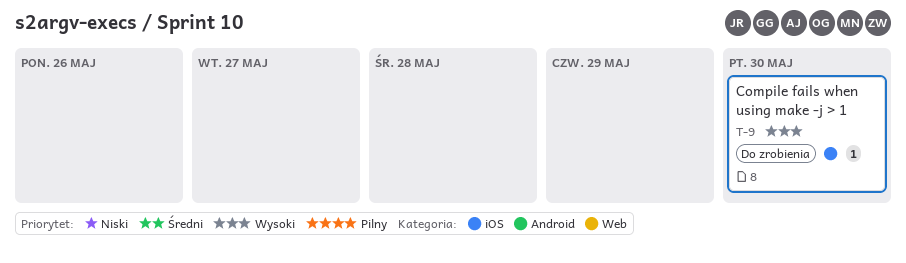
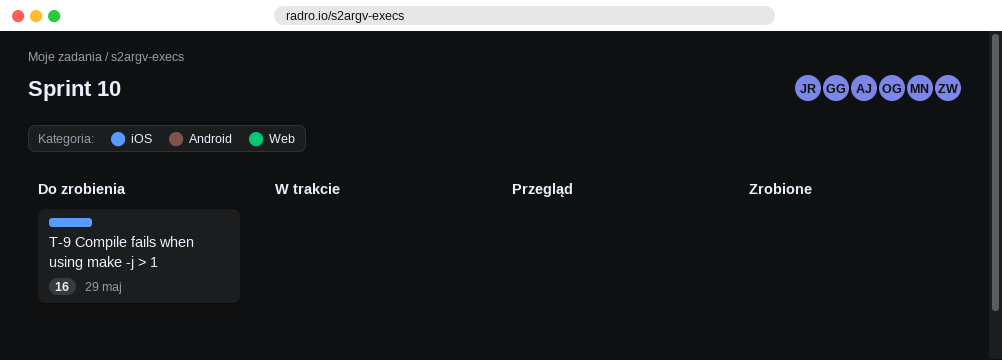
T-9, estimate: 1 -> 16
T-9, due: May 30 -> May 29

